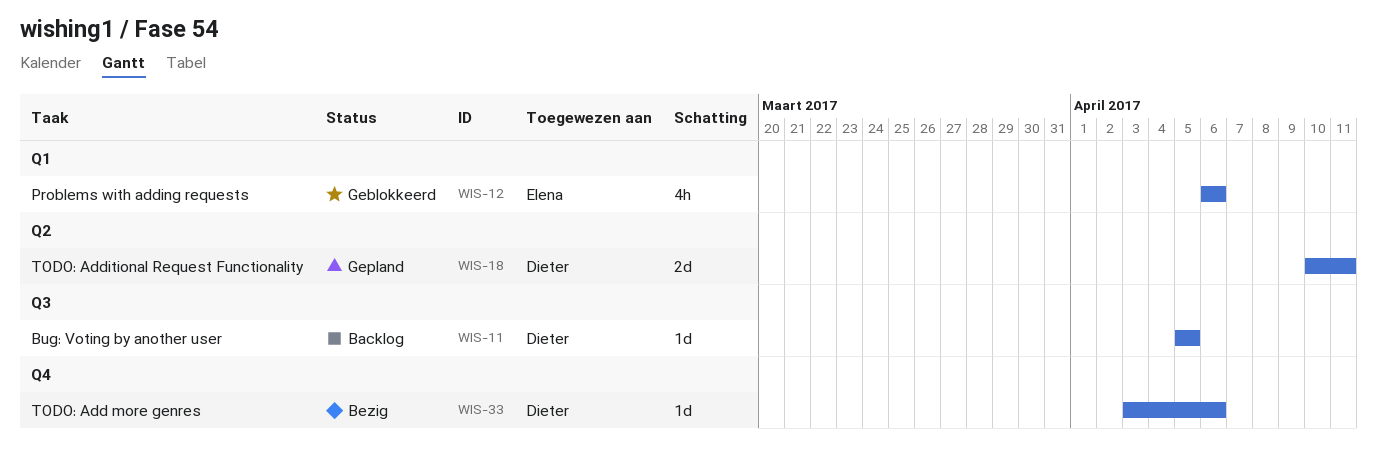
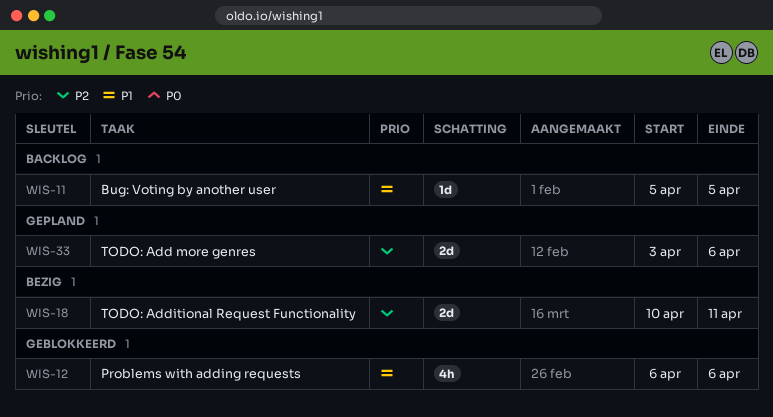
WIS-18, status: Gepland -> Bezig
WIS-33, status: Bezig -> Gepland
WIS-33, estimate: 1d -> 2d

